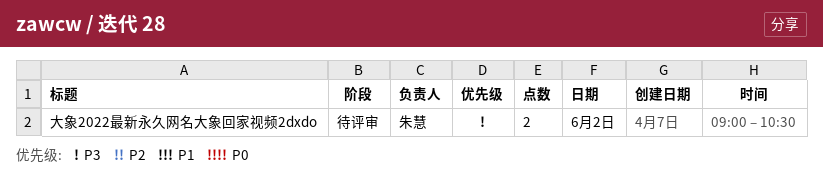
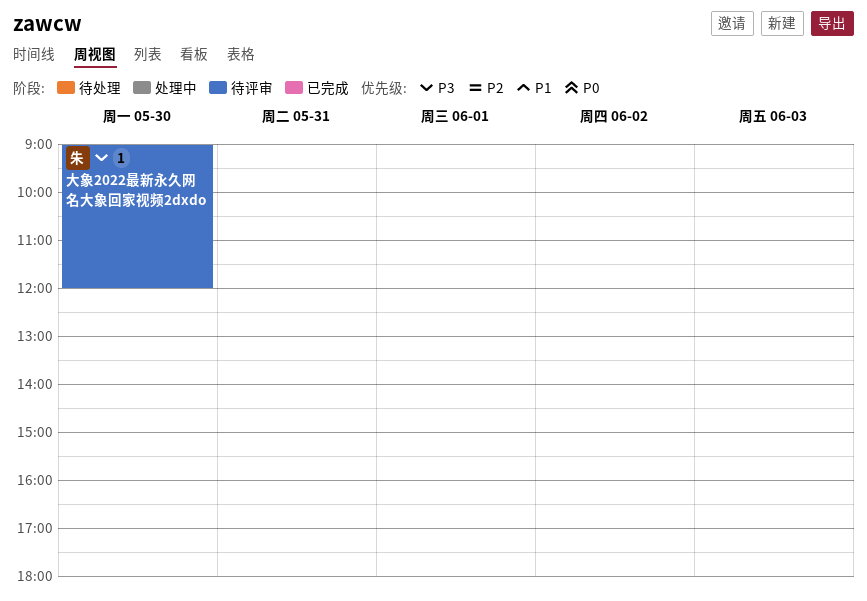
大象2022最新永久网名大象回家视频2dxdo, estimate: 2 -> 1
大象2022最新永久网名大象回家视频2dxdo, day: Jun 2 -> May 30
大象2022最新永久网名大象回家视频2dxdo, ends: 10:30 -> 12:00

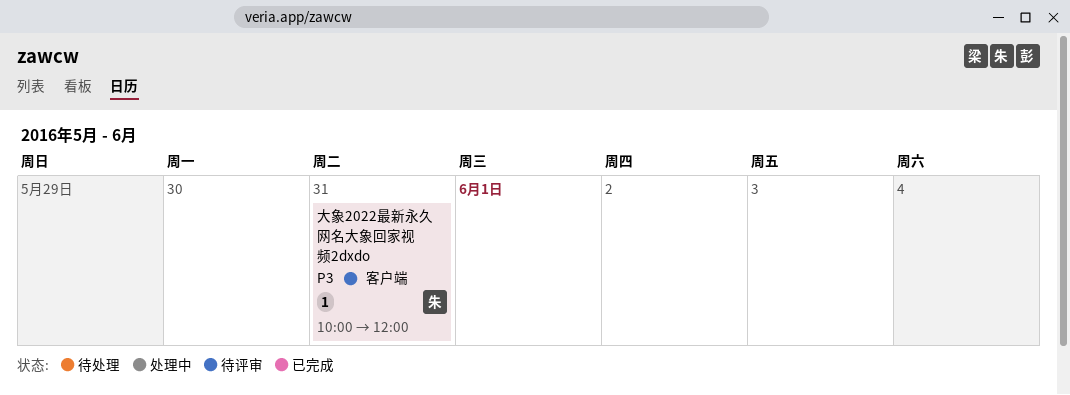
大象2022最新永久网名大象回家视频2dxdo, day: May 30 -> May 31
大象2022最新永久网名大象回家视频2dxdo, begins: 09:00 -> 10:00

